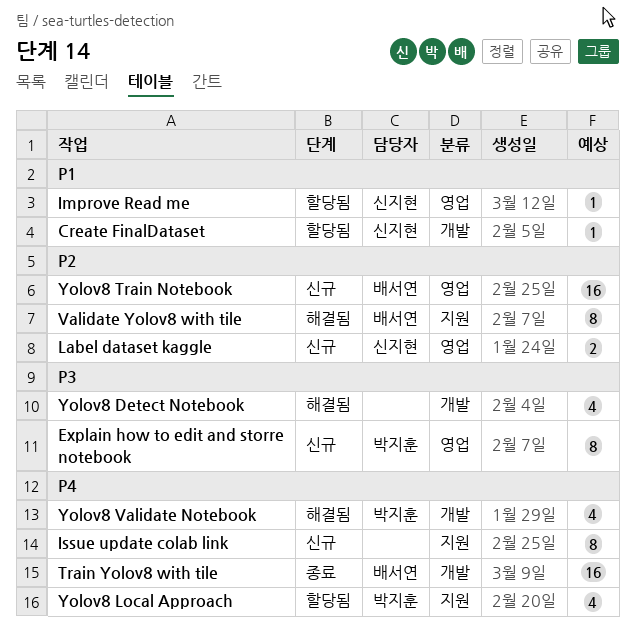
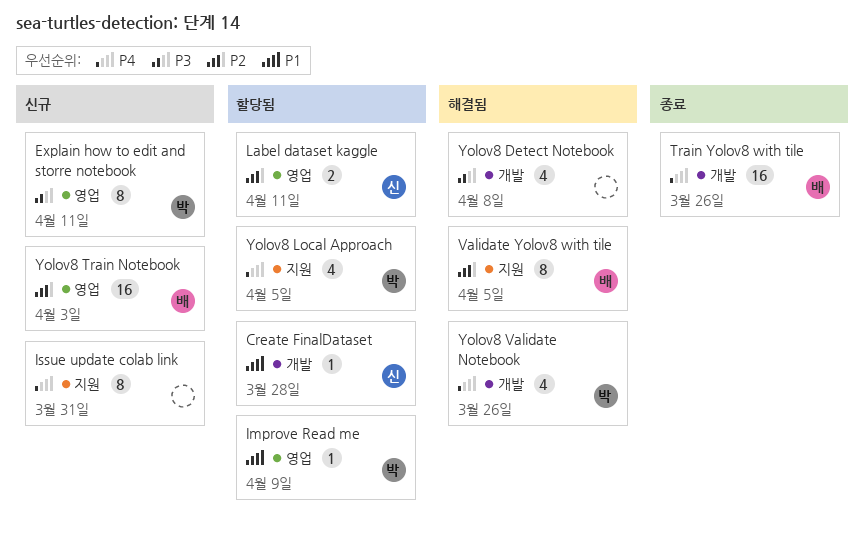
Improve Read me, owner: 신지현 -> 박지훈
Label dataset kaggle, status: 신규 -> 할당됨

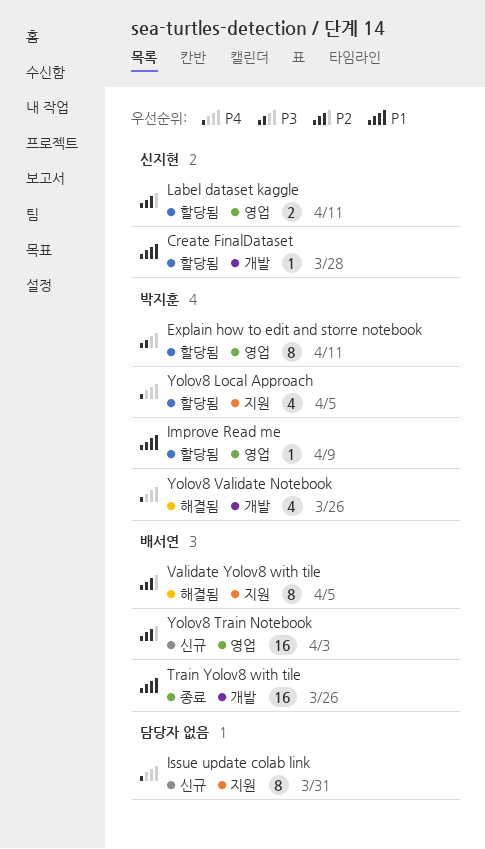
Explain how to edit and storre notebook, status: 신규 -> 할당됨
Train Yolov8 with tile, priority: P4 -> P1
Yolov8 Detect Notebook: present -> none

